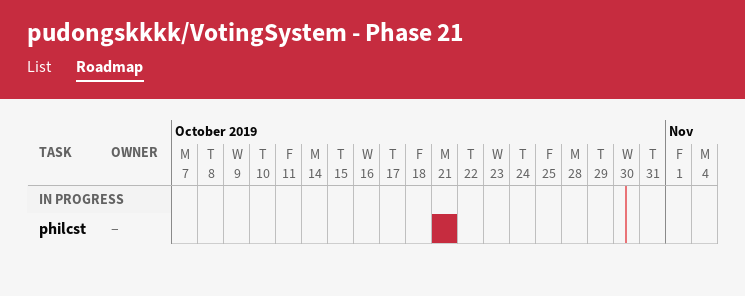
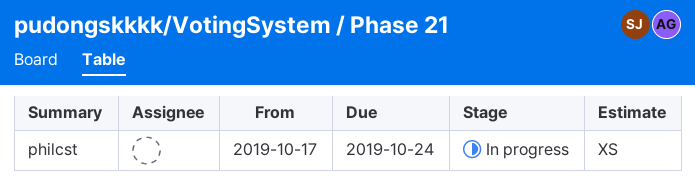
philcst, start: Oct 21 -> Oct 17
philcst, due: Oct 21 -> Oct 24

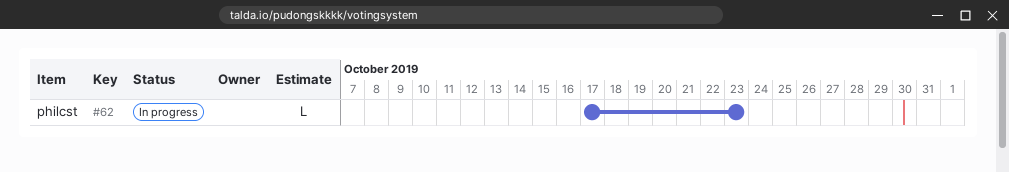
philcst, estimate: XS -> L
philcst, due: Oct 24 -> Oct 23

